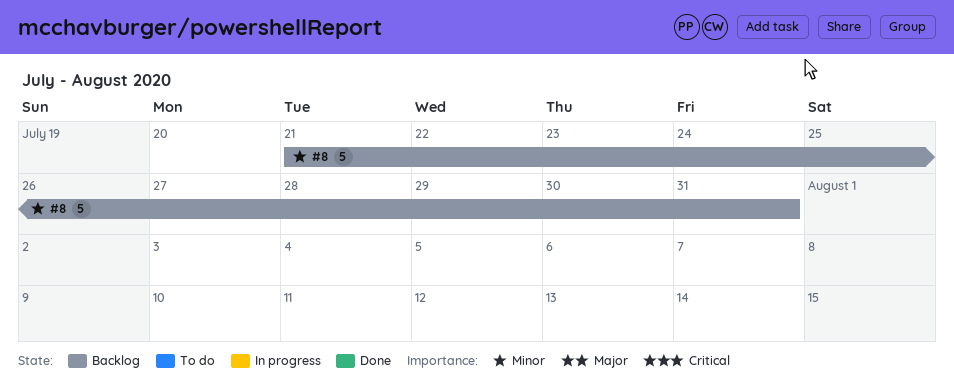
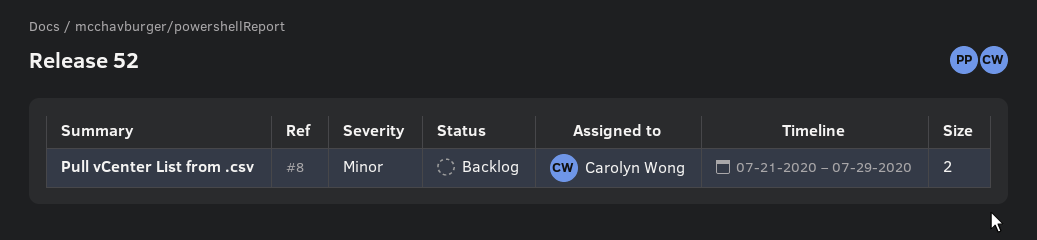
#8, estimate: 5 -> 2
#8, due: Jul 31 -> Jul 29

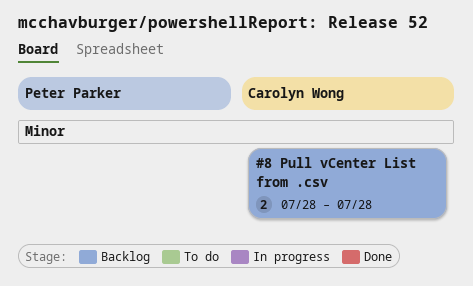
#8, start: Jul 21 -> Jul 28
#8, due: Jul 29 -> Jul 28

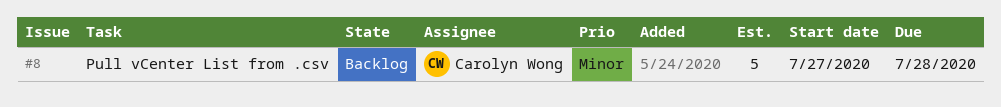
#8, estimate: 2 -> 5
#8, start: Jul 28 -> Jul 27

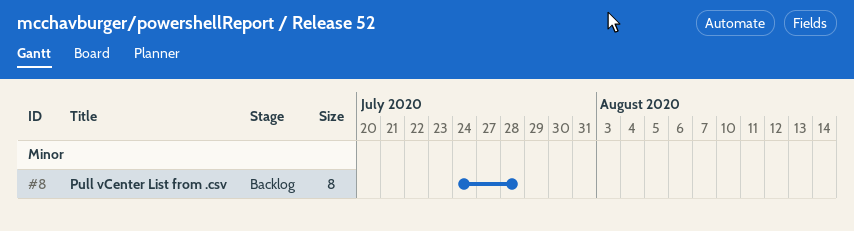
#8, estimate: 5 -> 8
#8, start: Jul 27 -> Jul 24

